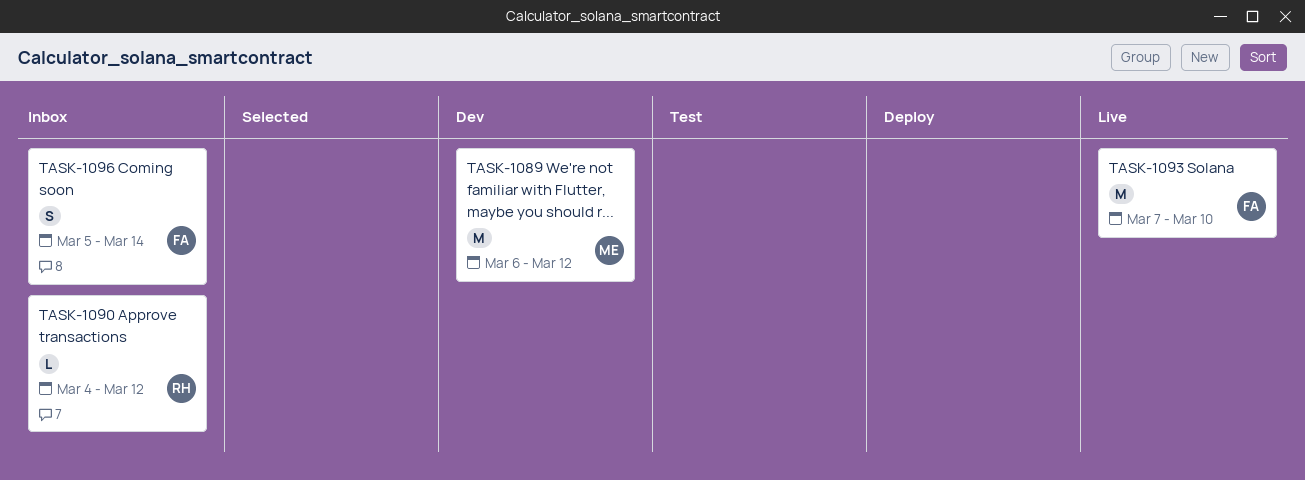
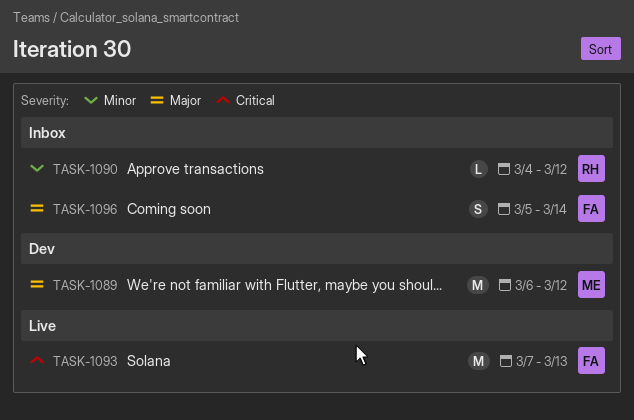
TASK-1093, due: Mar 10 -> Mar 13

